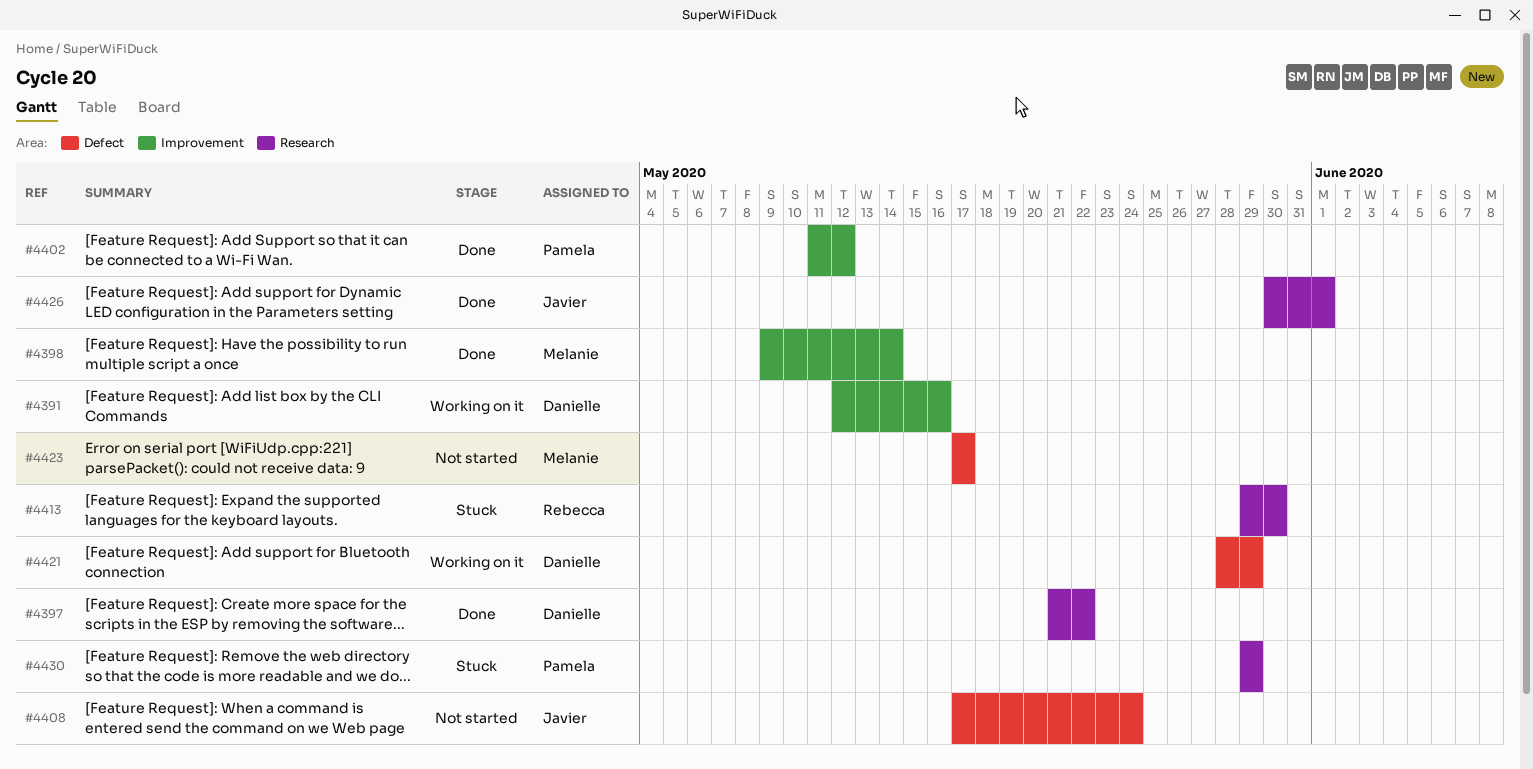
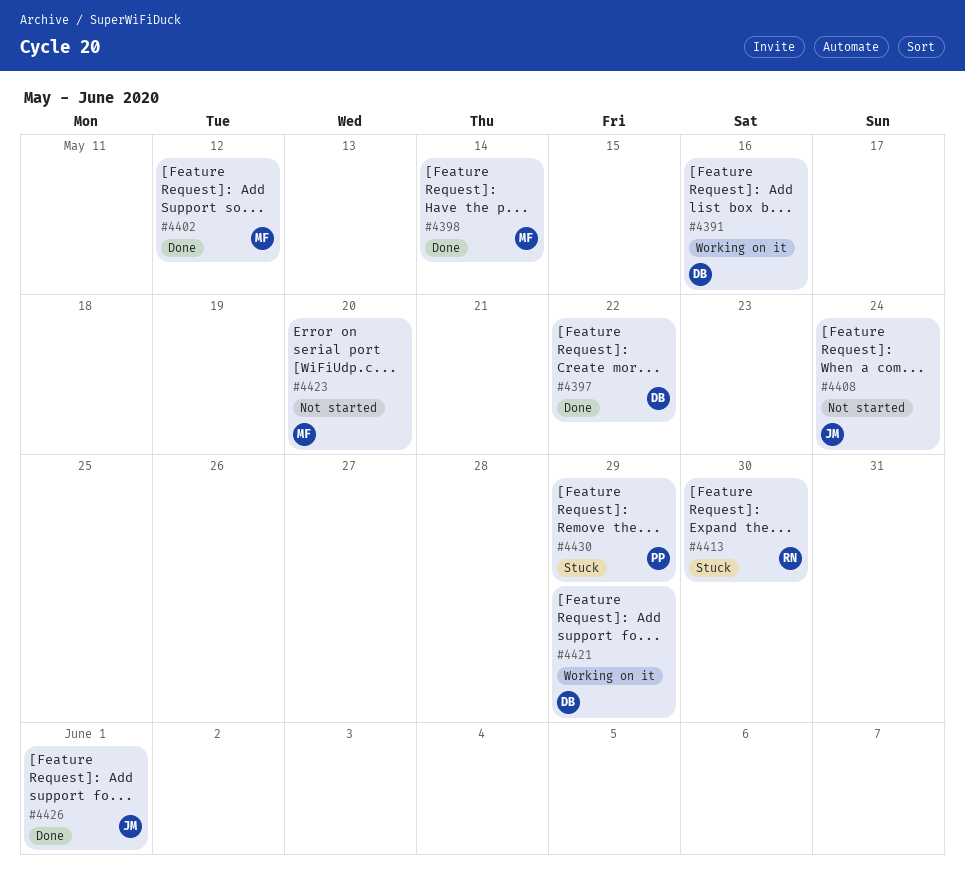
#4402, owner: Pamela -> Melanie
#4423, due: May 17 -> May 20

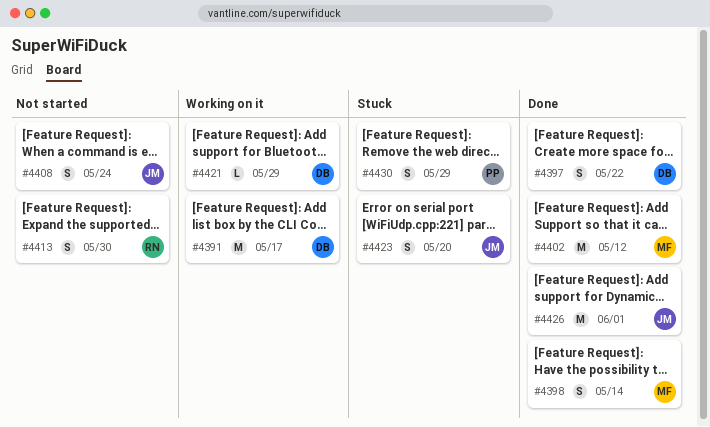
#4391, due: May 16 -> May 17
#4413, status: Stuck -> Not started
#4423, status: Not started -> Stuck
#4423, owner: MF -> JM

